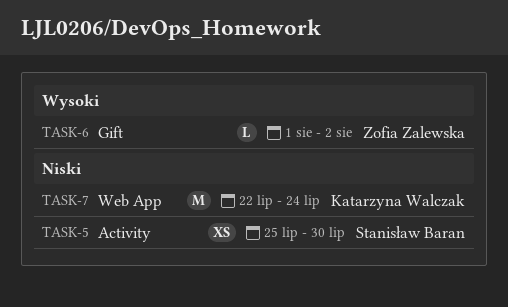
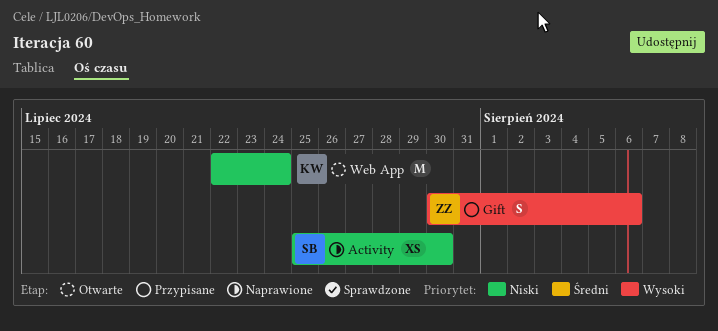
Gift, estimate: L -> S
Gift, start: Aug 1 -> Jul 30
Gift, due: Aug 2 -> Aug 6

